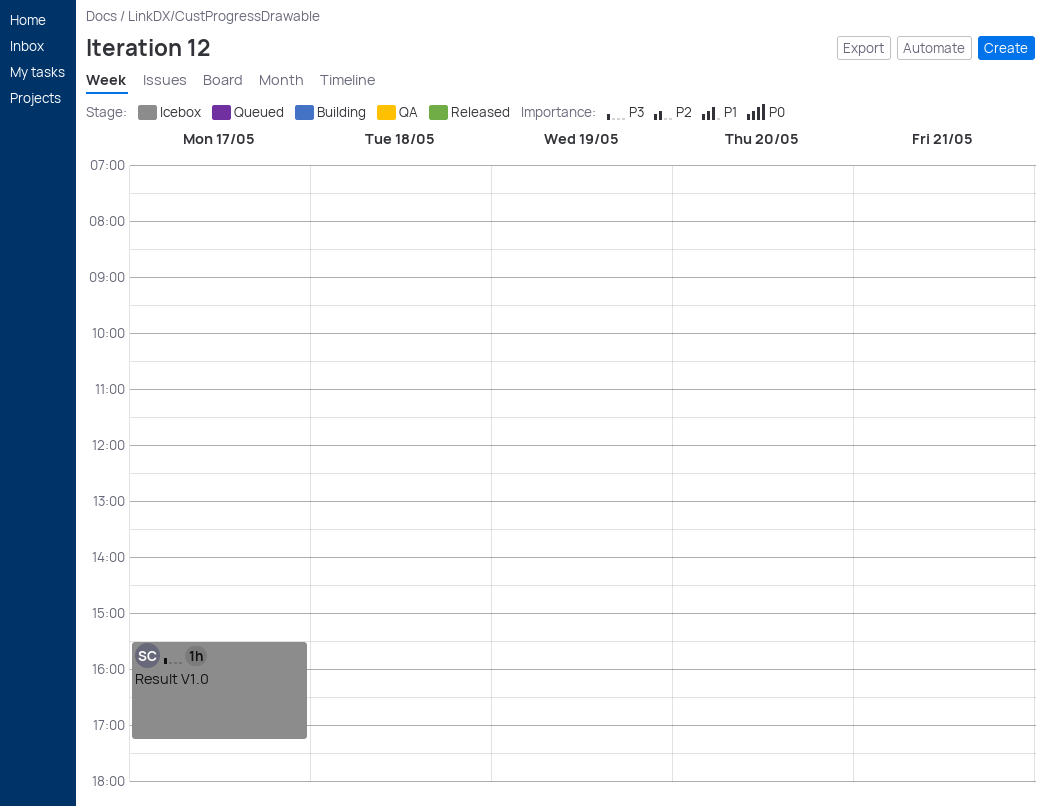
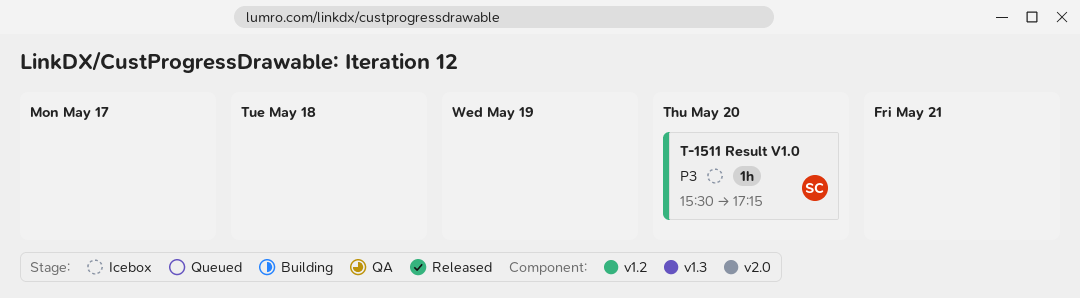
Result V1.0, day: May 17 -> May 20

